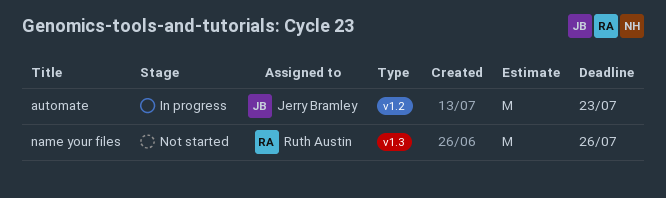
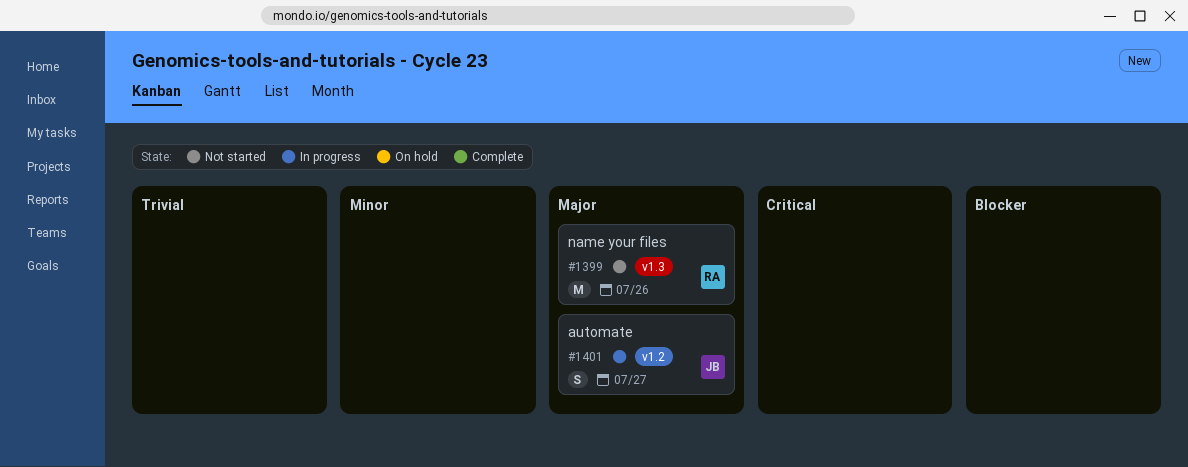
automate, estimate: M -> S
automate, due: Jul 23 -> Jul 27

